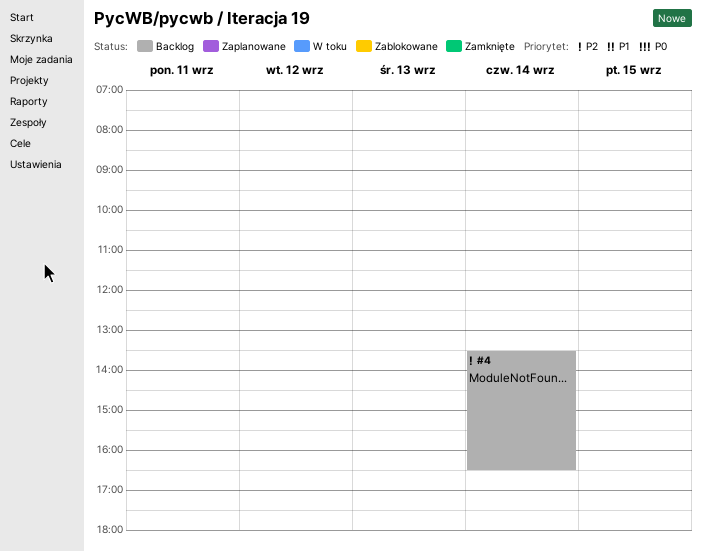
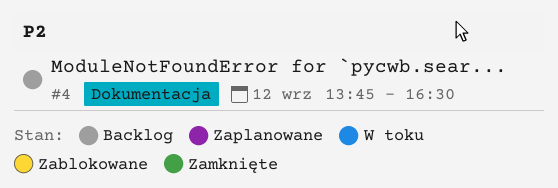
#4, day: Sep 14 -> Sep 12
#4, begins: 13:30 -> 13:45

